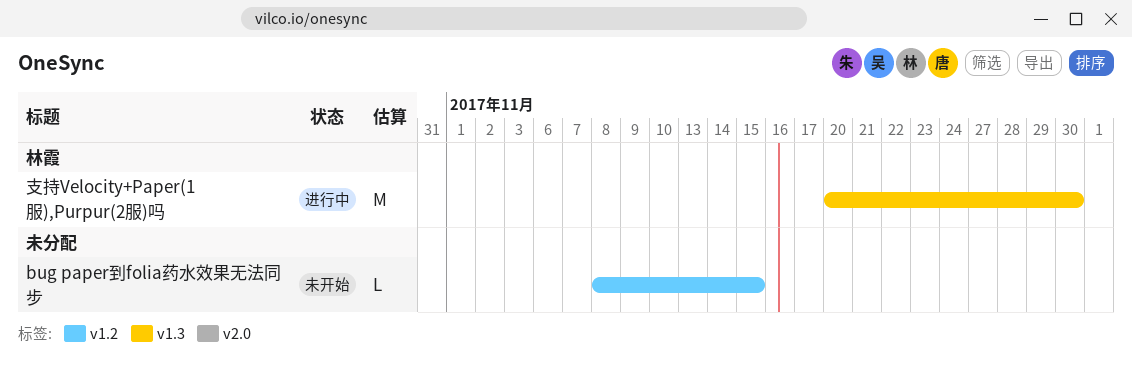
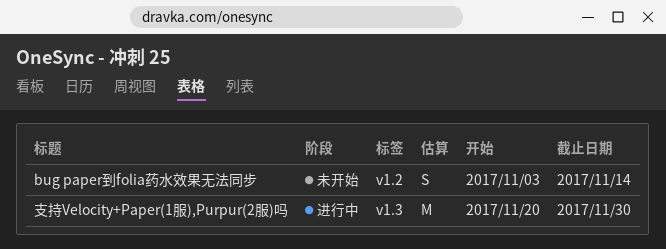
bug paper到folia药水效果无法同步, estimate: L -> S
bug paper到folia药水效果无法同步, start: Nov 8 -> Nov 3
bug paper到folia药水效果无法同步, due: Nov 15 -> Nov 14

